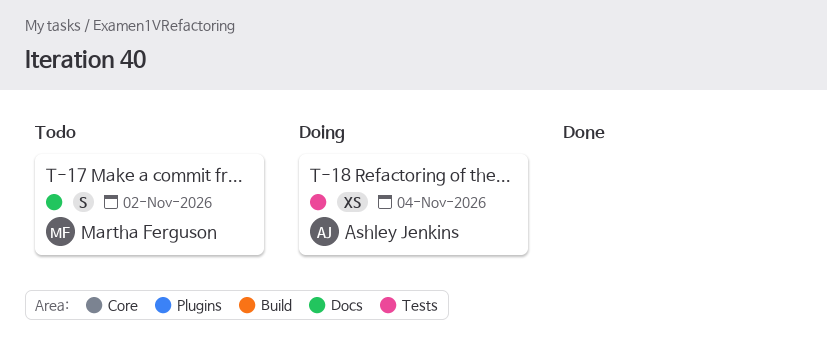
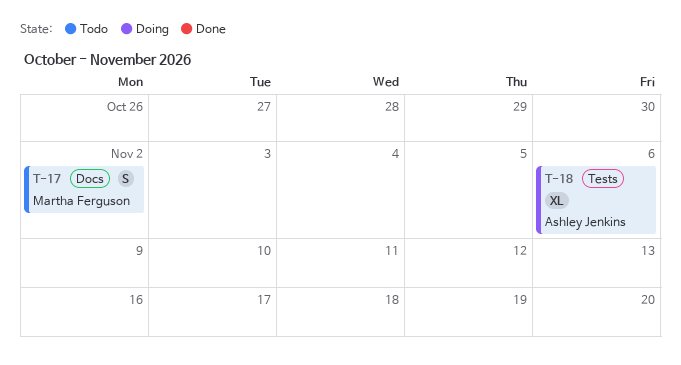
T-18, estimate: XS -> XL
T-18, due: Nov 4 -> Nov 6

